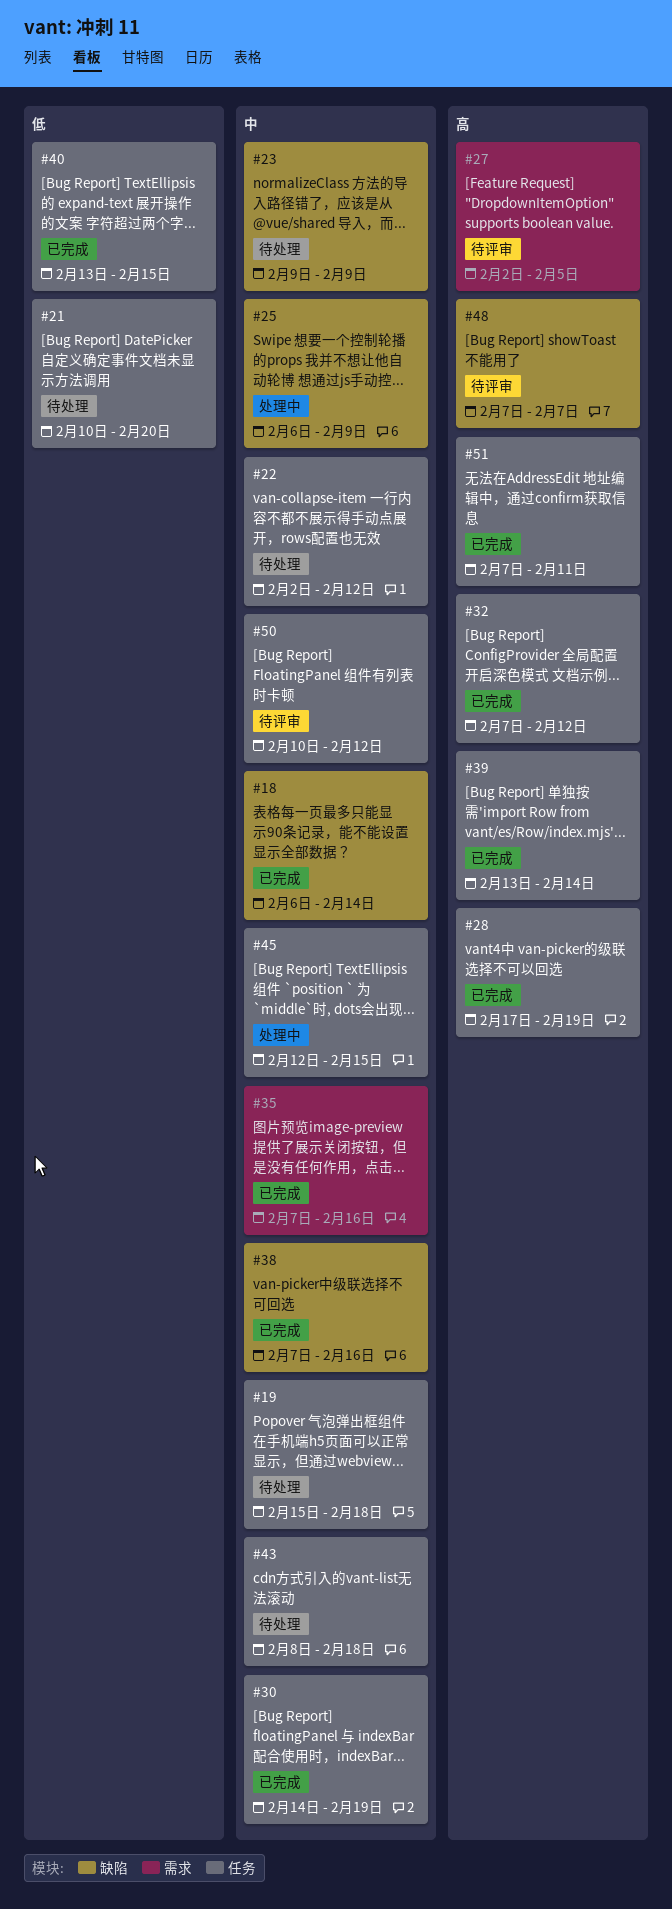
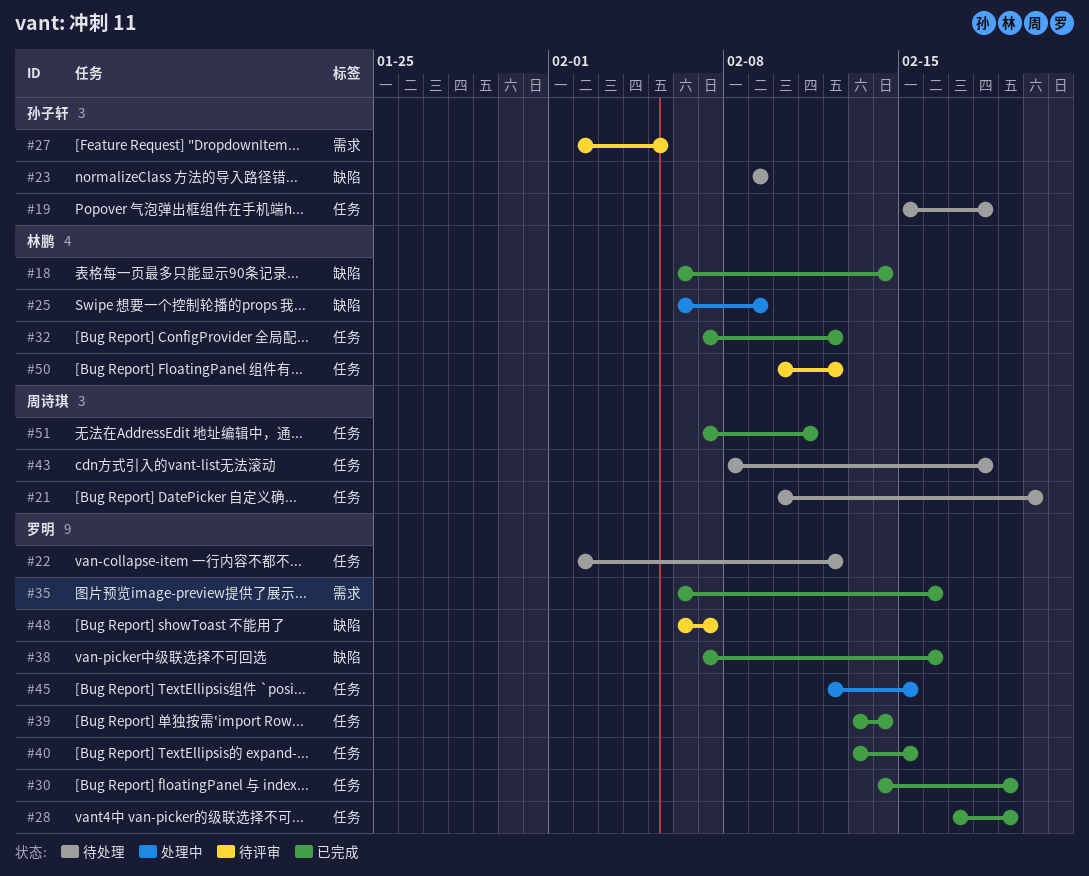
#35, start: Feb 7 -> Feb 6
#48, start: Feb 7 -> Feb 6

